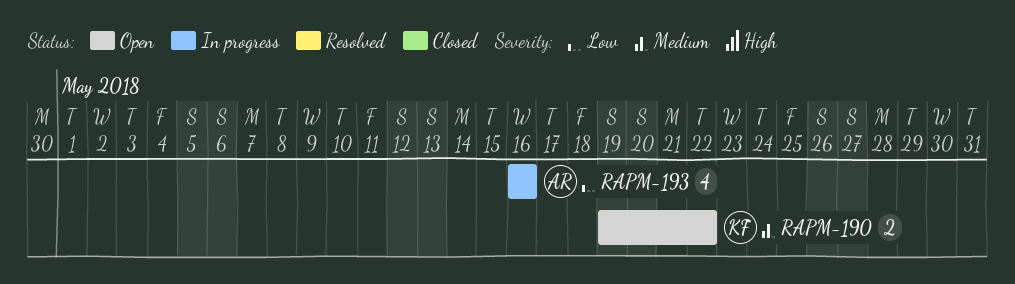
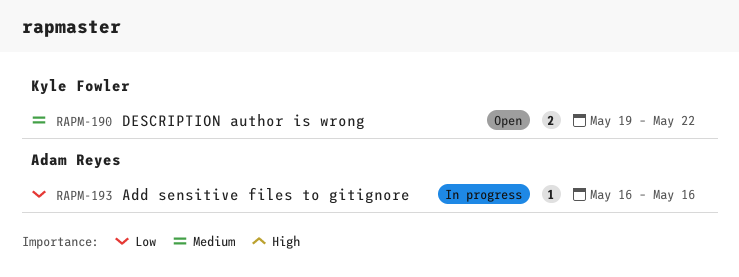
RAPM-193, estimate: 4 -> 1

